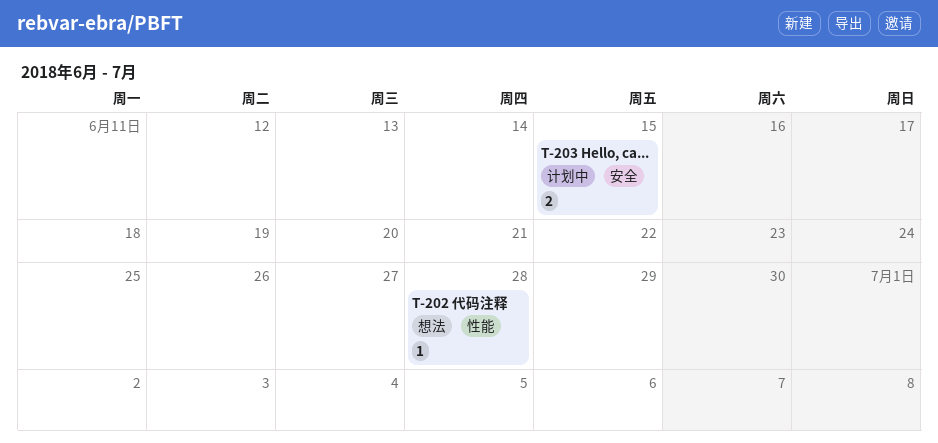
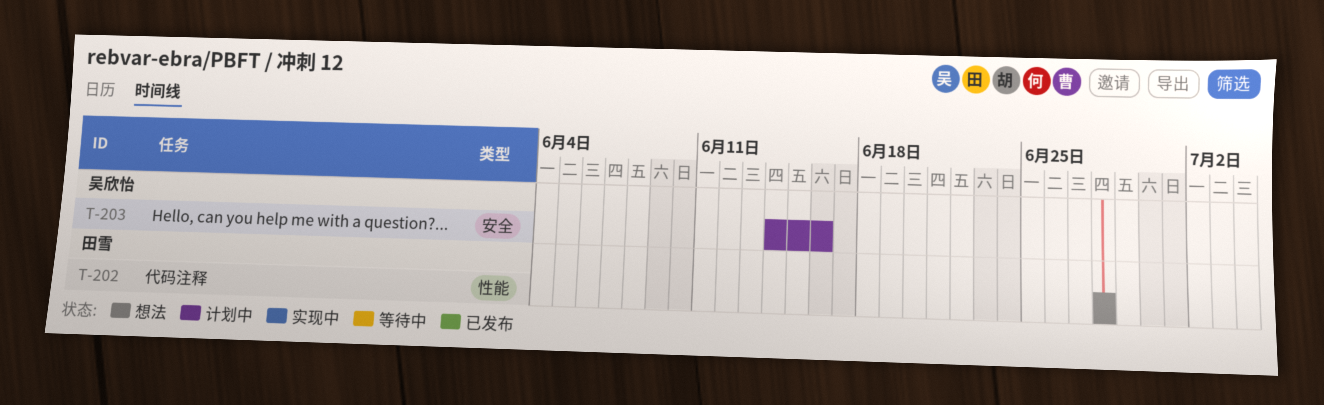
T-203, due: Jun 15 -> Jun 16

